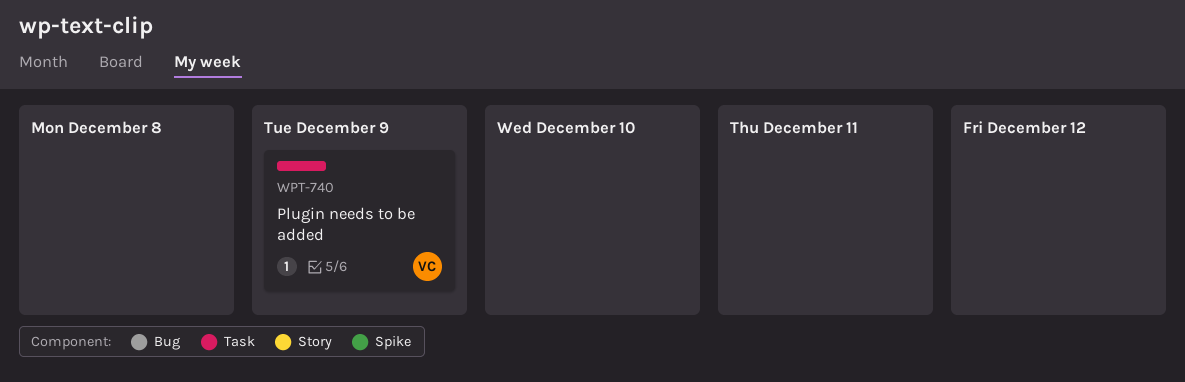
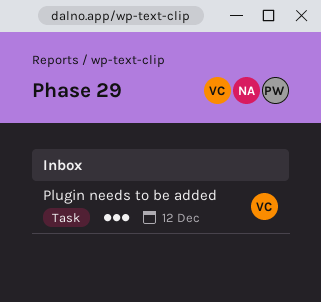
Plugin needs to be added, estimate: 1 -> 3
Plugin needs to be added, due: Dec 9 -> Dec 12

